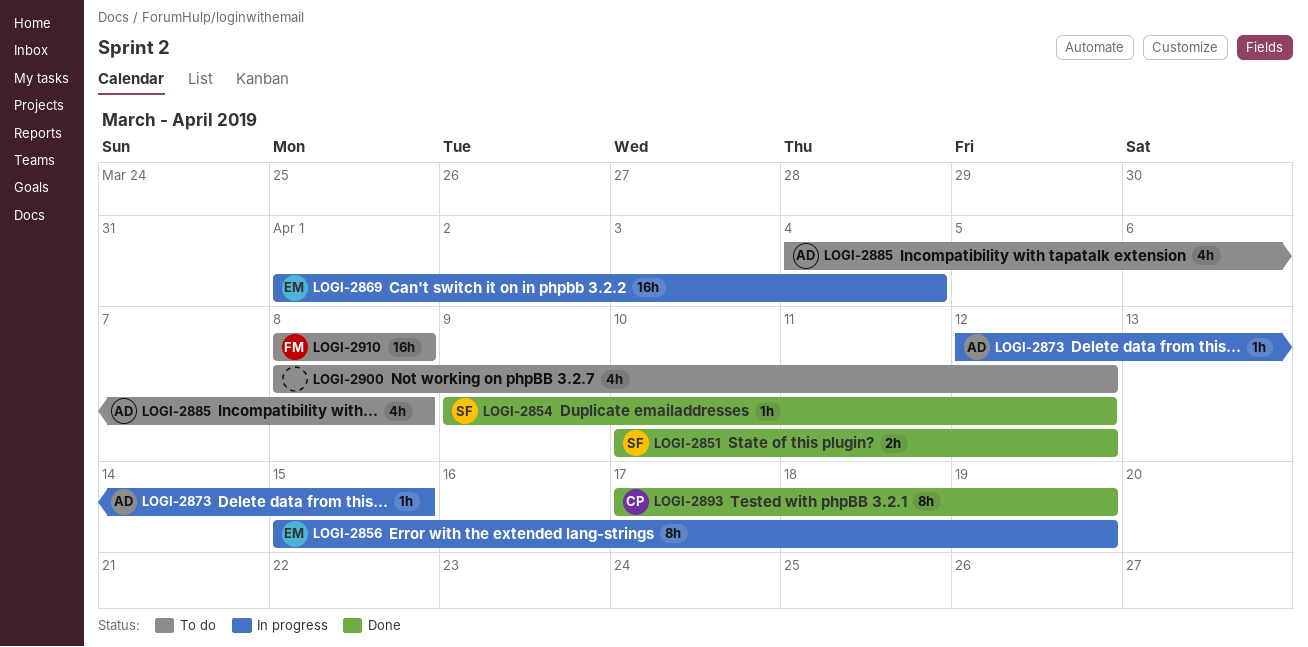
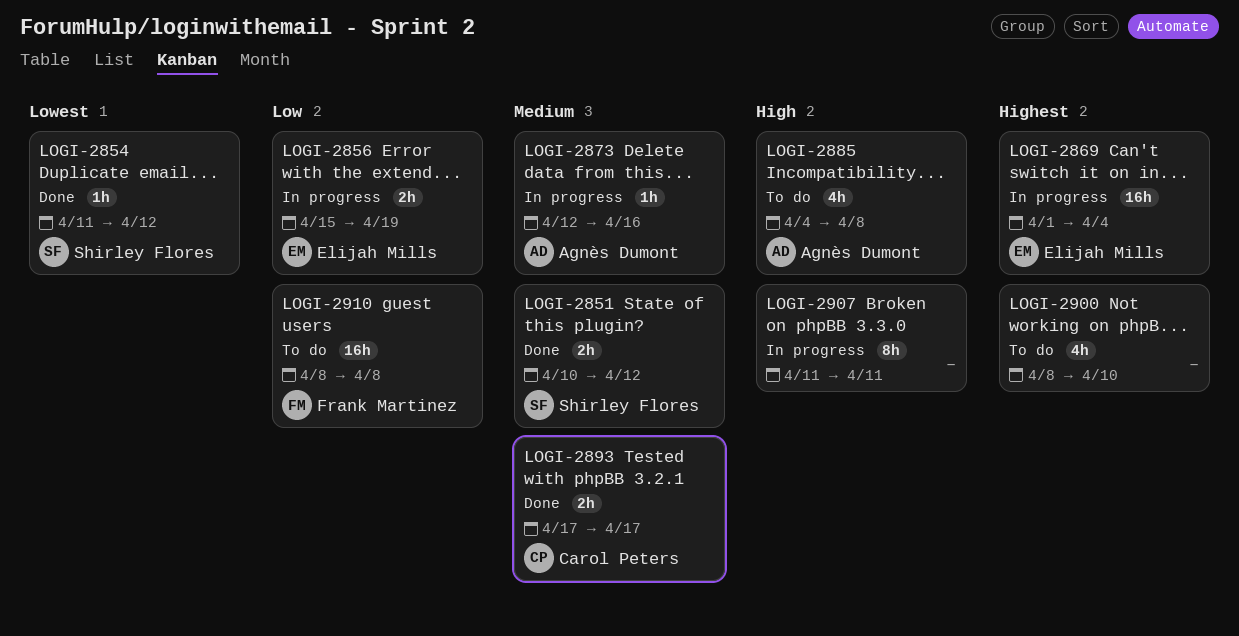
LOGI-2854, start: Apr 9 -> Apr 11
LOGI-2856, estimate: 8h -> 2h
LOGI-2873, due: Apr 15 -> Apr 16
LOGI-2893, estimate: 8h -> 2h
LOGI-2893, due: Apr 19 -> Apr 17
LOGI-2900, due: Apr 12 -> Apr 10
LOGI-2907: none -> present

